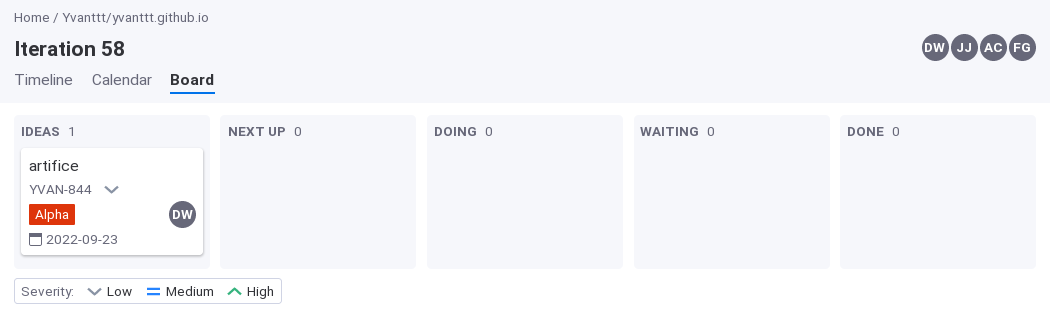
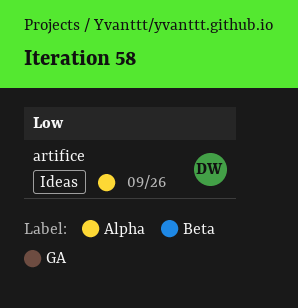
artifice, due: Sep 23 -> Sep 26

